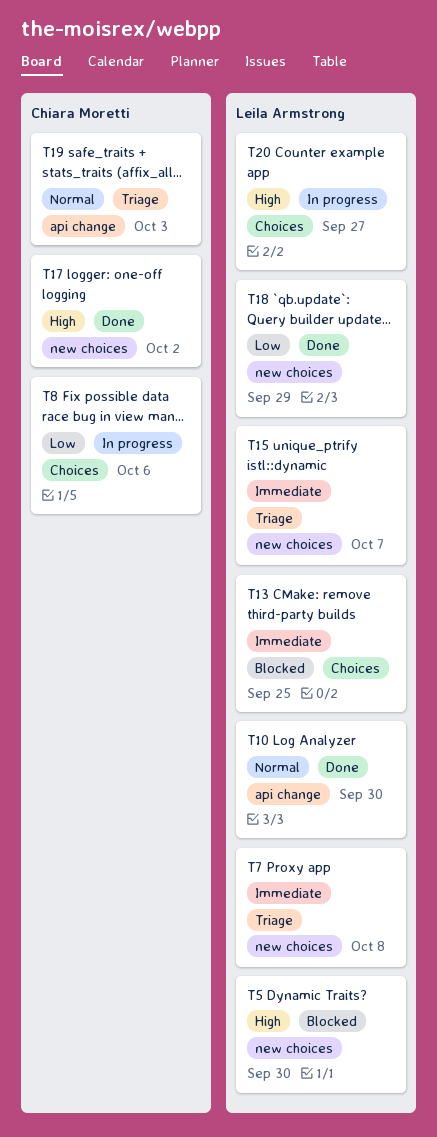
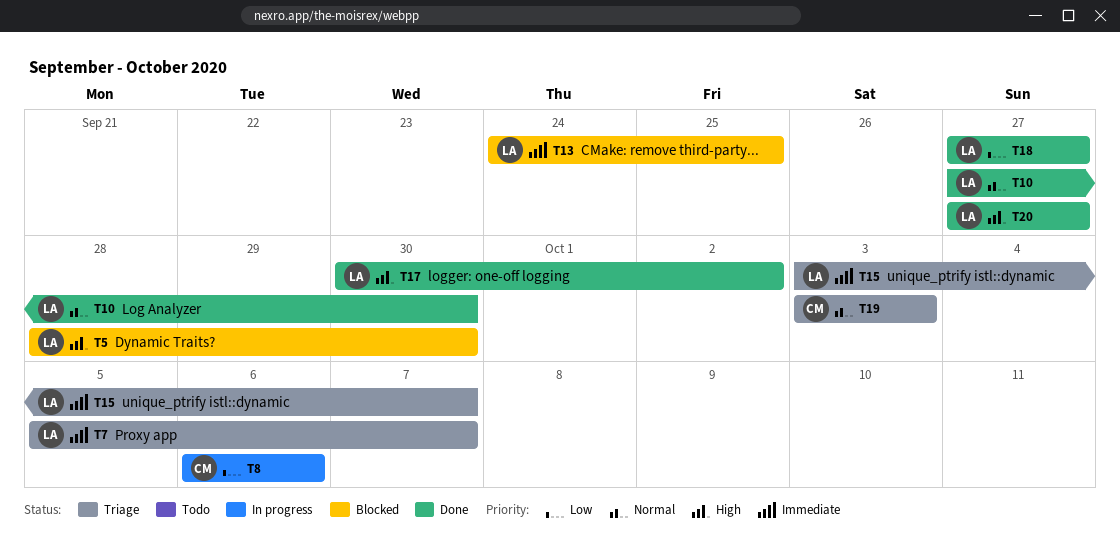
T7, due: Oct 8 -> Oct 7
T17, owner: Chiara Moretti -> Leila Armstrong
T18, due: Sep 29 -> Sep 27
T20, status: In progress -> Done

